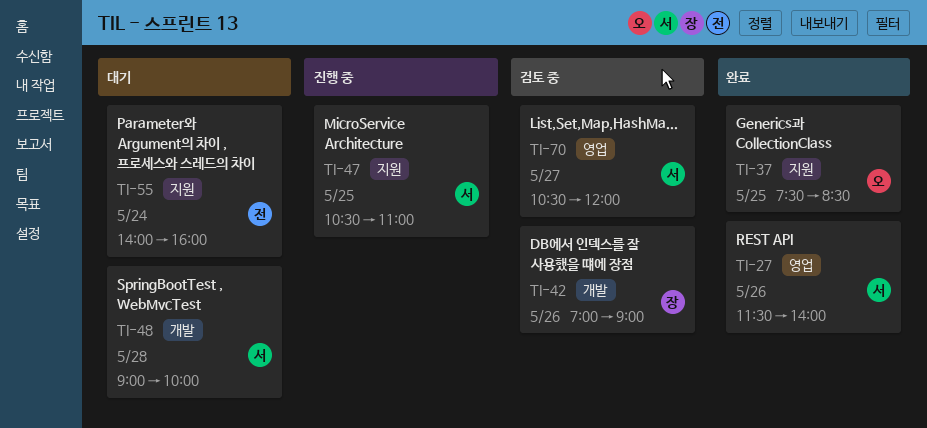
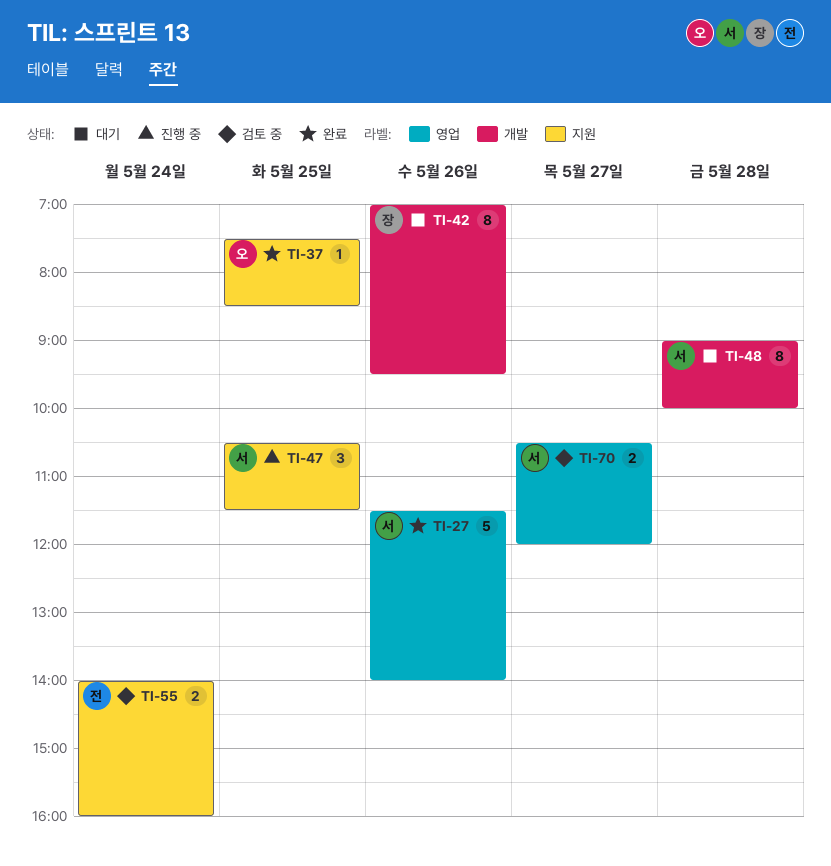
TI-42, status: 검토 중 -> 대기
TI-42, ends: 09:00 -> 09:30
TI-47, ends: 11:00 -> 11:30
TI-55, status: 대기 -> 검토 중

